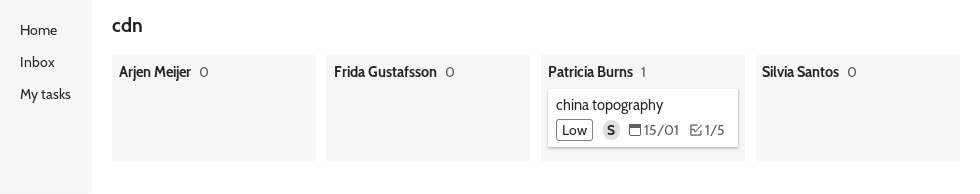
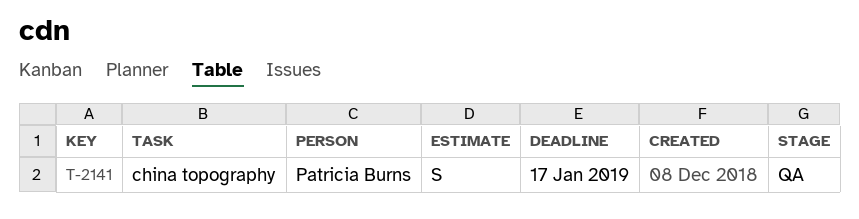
china topography, due: Jan 15 -> Jan 17

